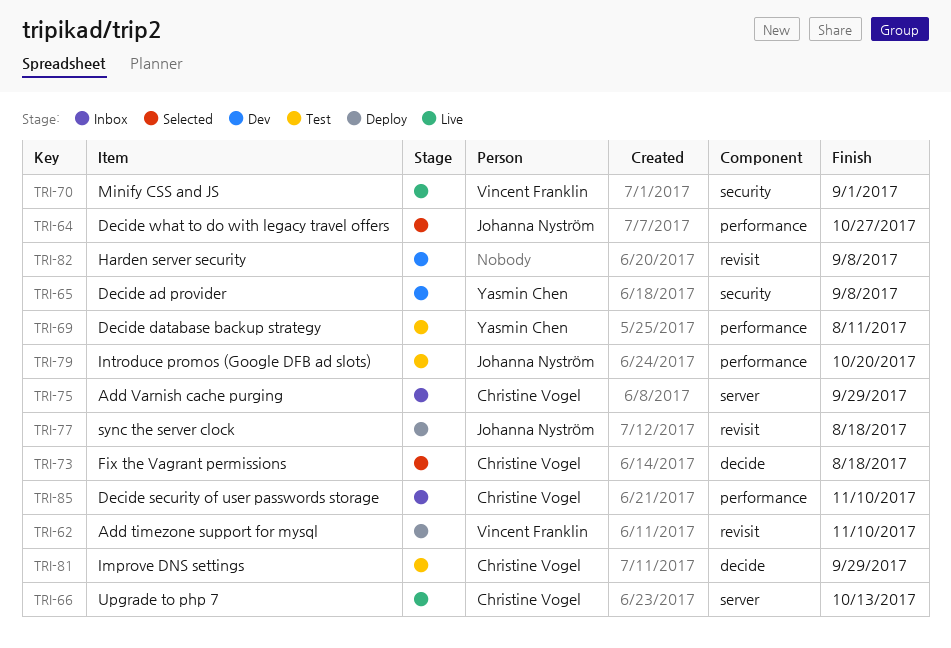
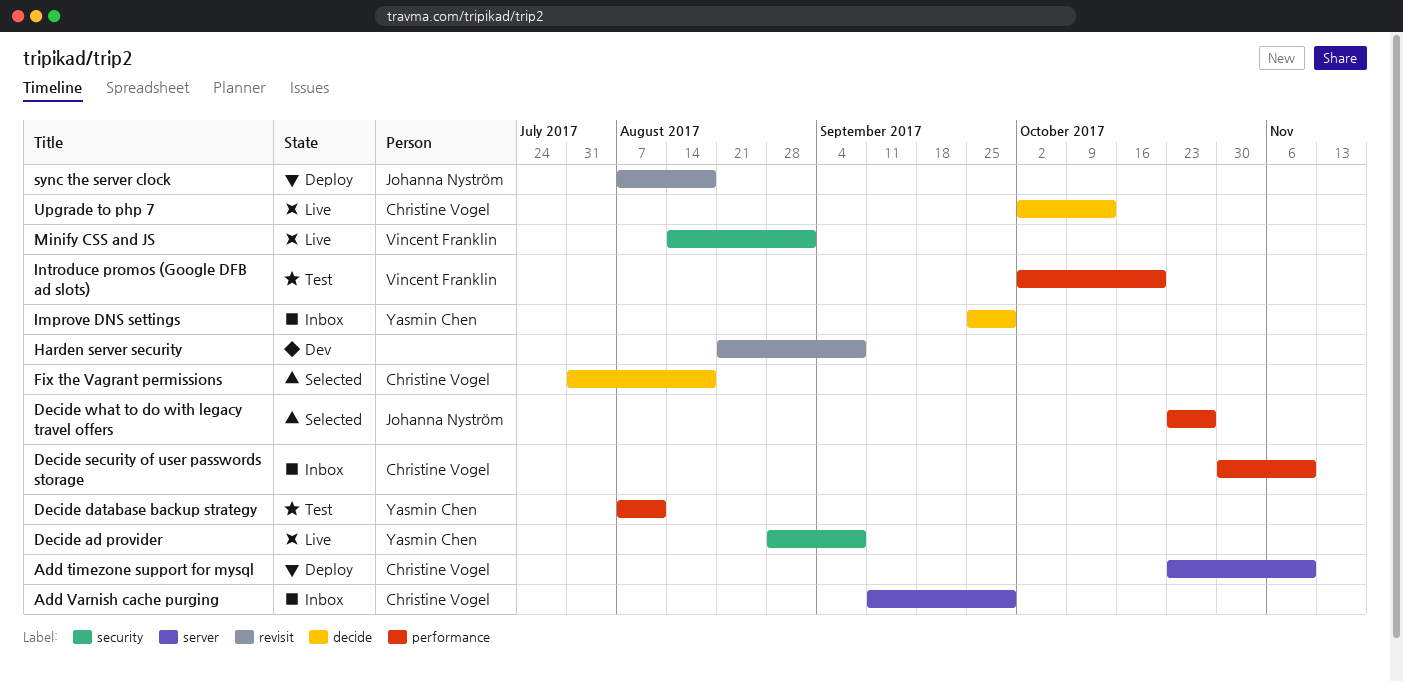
Add timezone support for mysql, owner: Vincent Franklin -> Christine Vogel
Add timezone support for mysql, label: revisit -> server
Decide ad provider, status: Dev -> Live
Improve DNS settings, status: Test -> Inbox
Improve DNS settings, owner: Christine Vogel -> Yasmin Chen
Introduce promos (Google DFB ad slots), owner: Johanna Nyström -> Vincent Franklin
Upgrade to php 7, label: server -> decide

